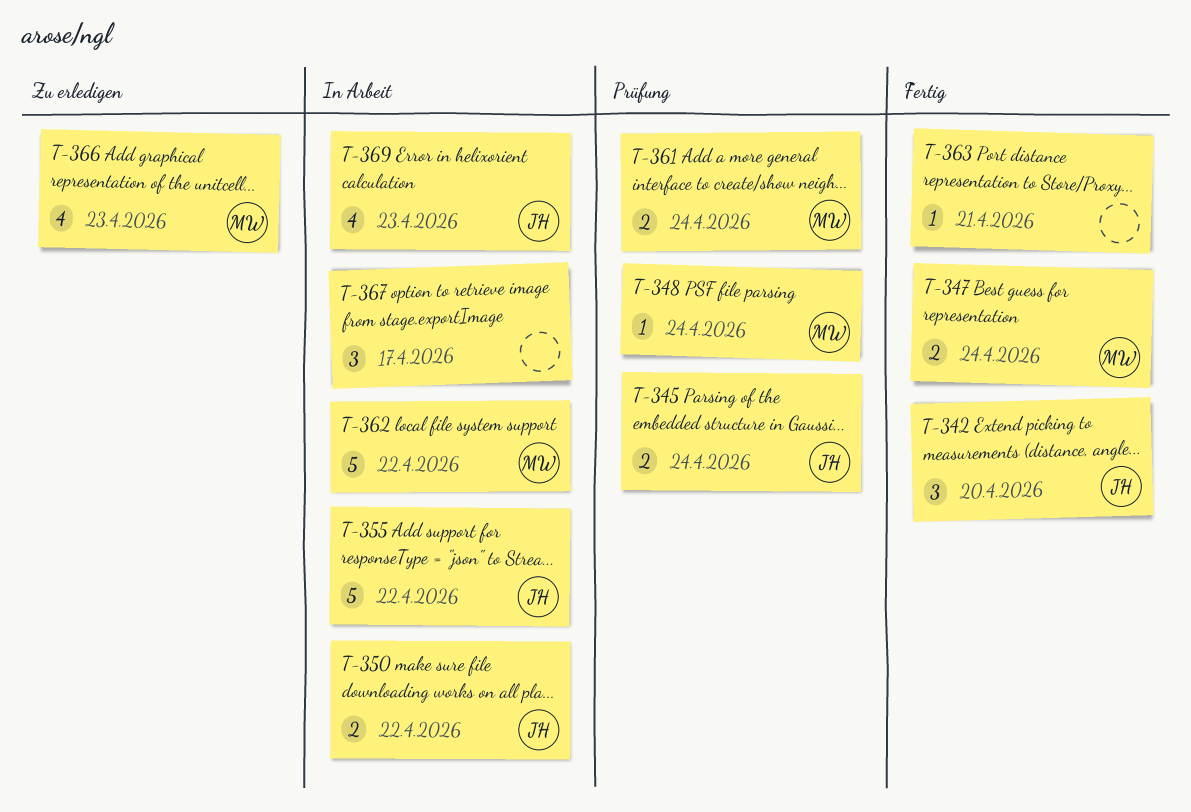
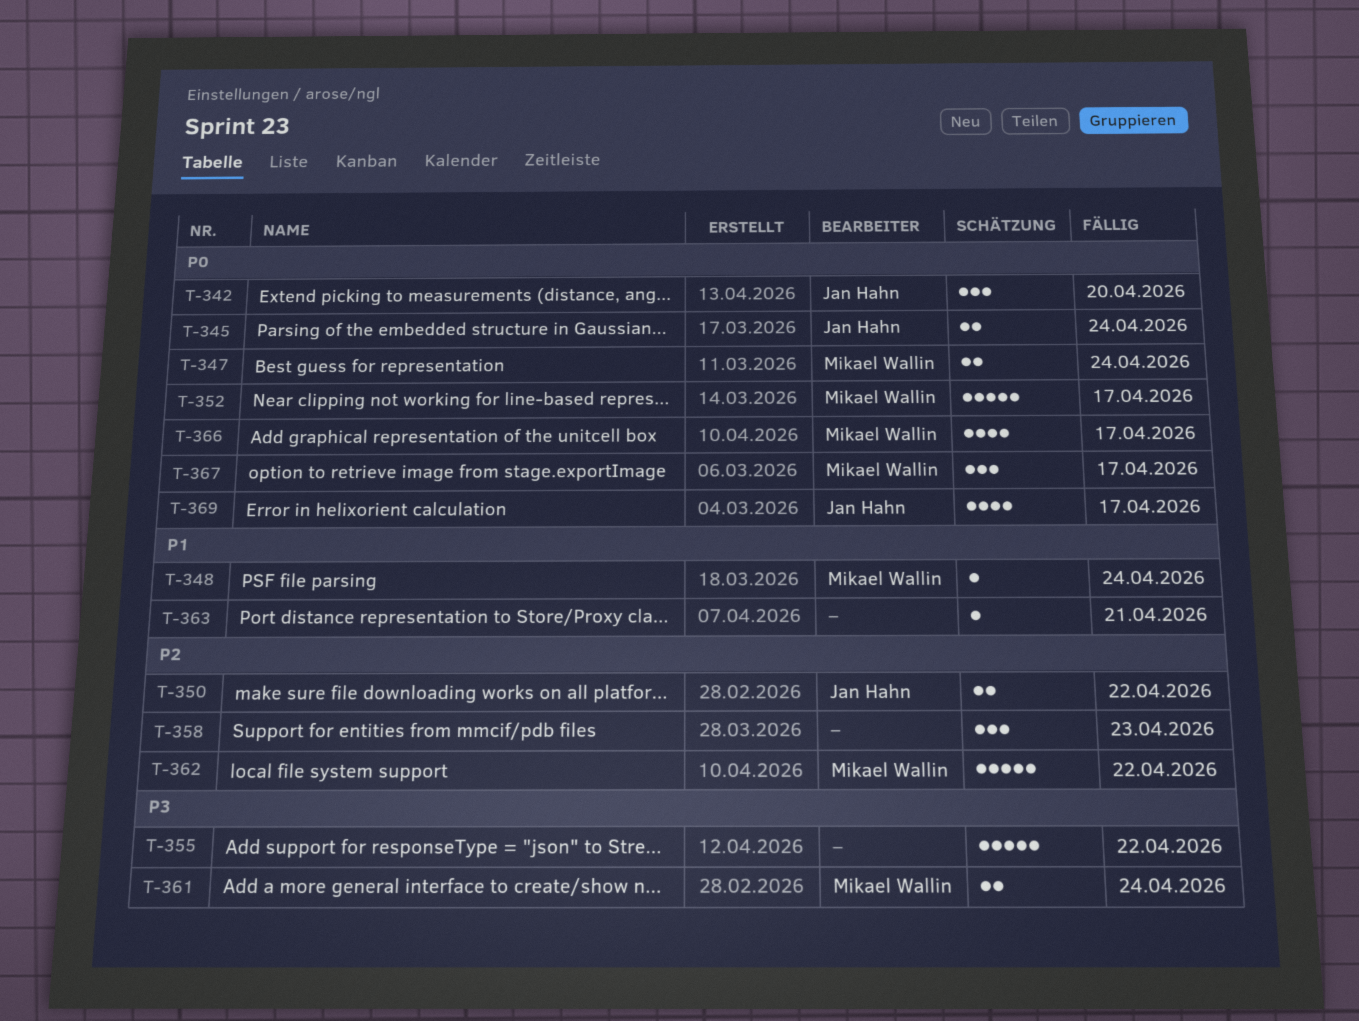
T-352: none -> present
T-355, owner: Jan Hahn -> none
T-358: none -> present
T-366, due: Apr 23 -> Apr 17
T-367, owner: none -> Mikael Wallin
T-369, due: Apr 23 -> Apr 17

